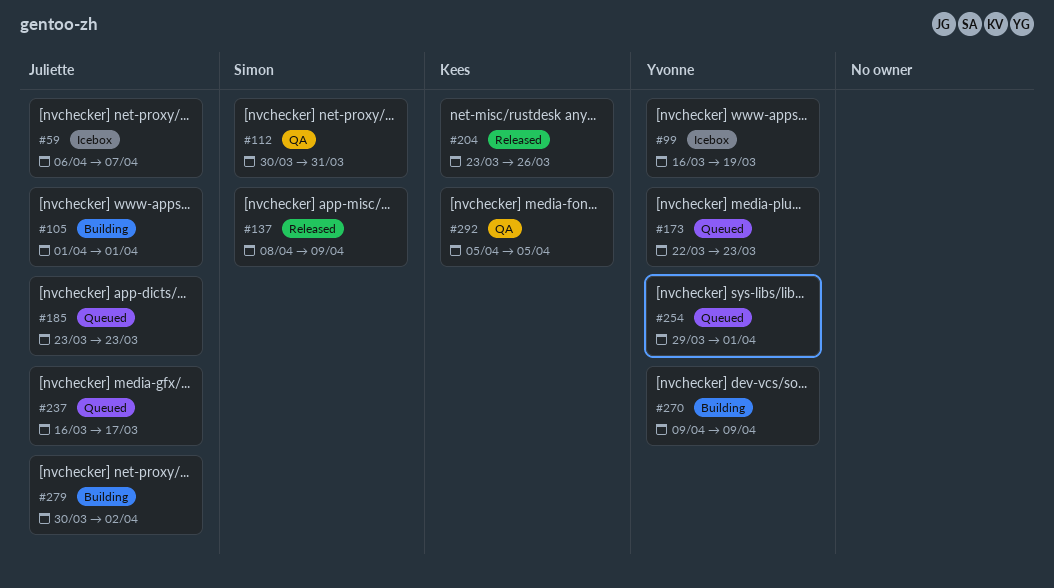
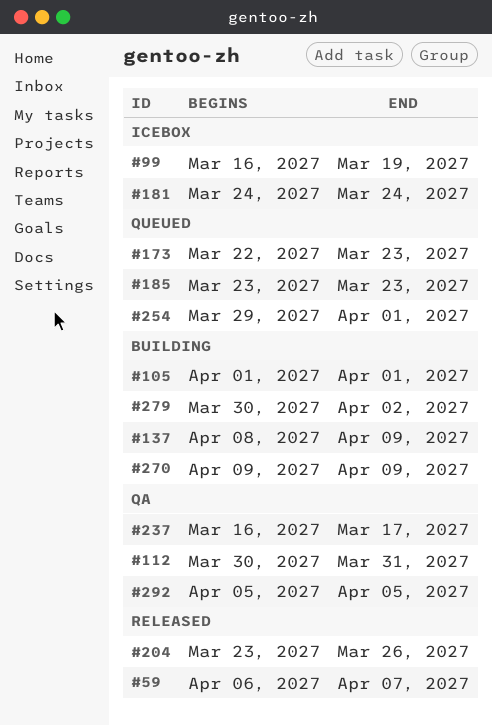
#59, status: Icebox -> Released
#137, status: Released -> Building
#181: none -> present
#237, status: Queued -> QA

